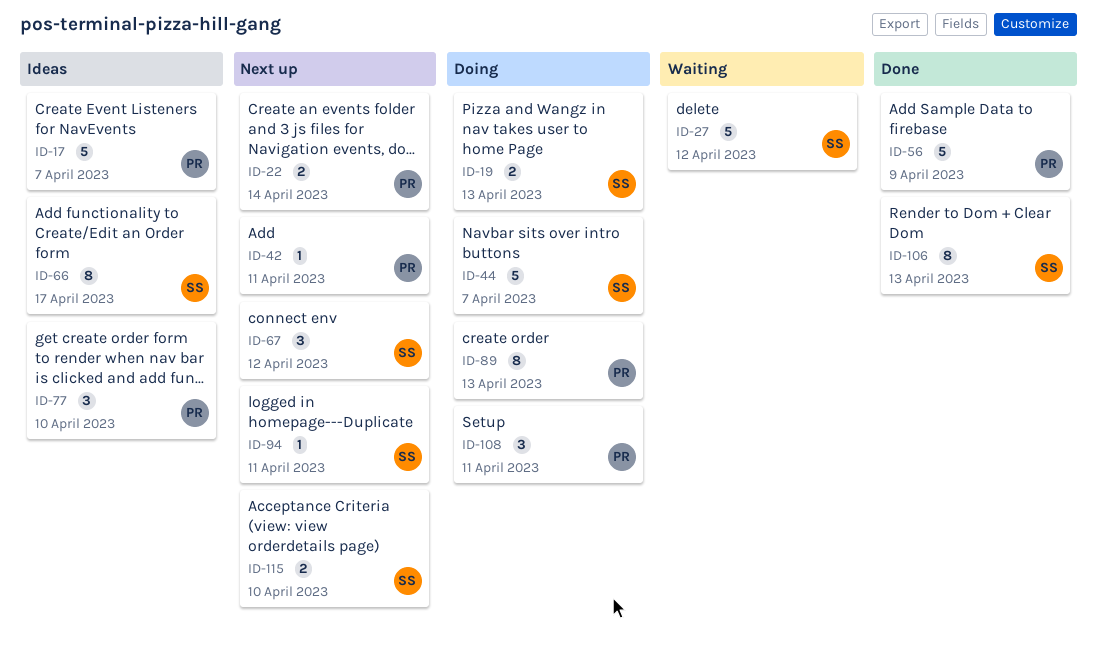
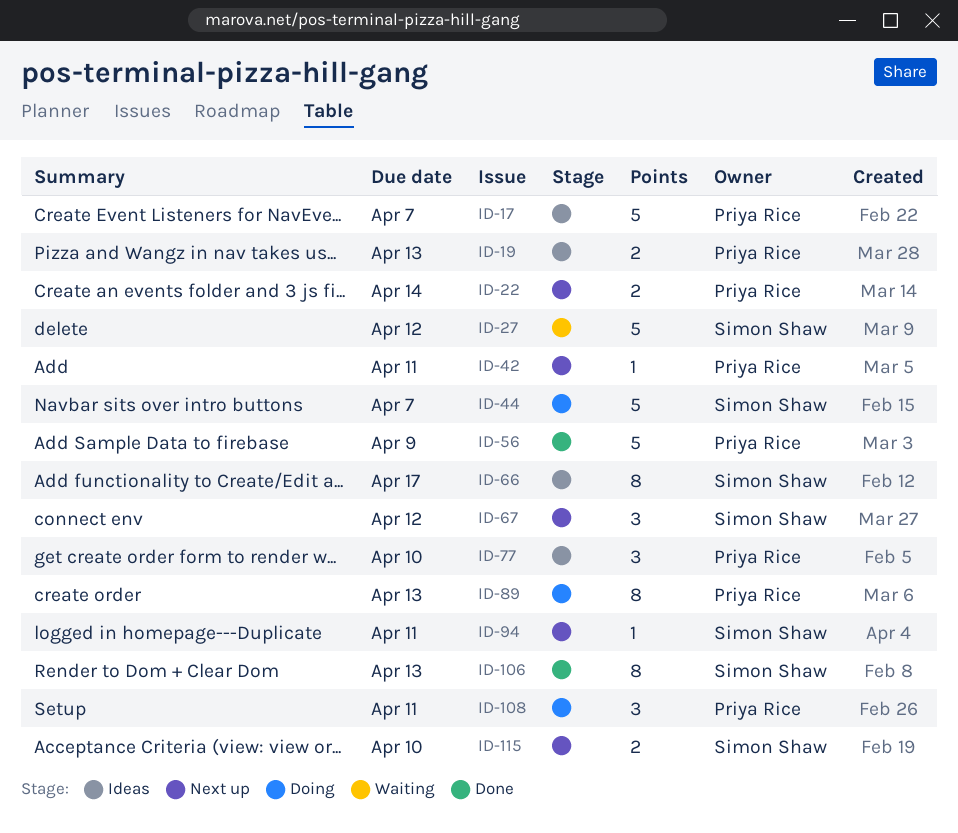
ID-19, status: Doing -> Ideas
ID-19, owner: Simon Shaw -> Priya Rice

